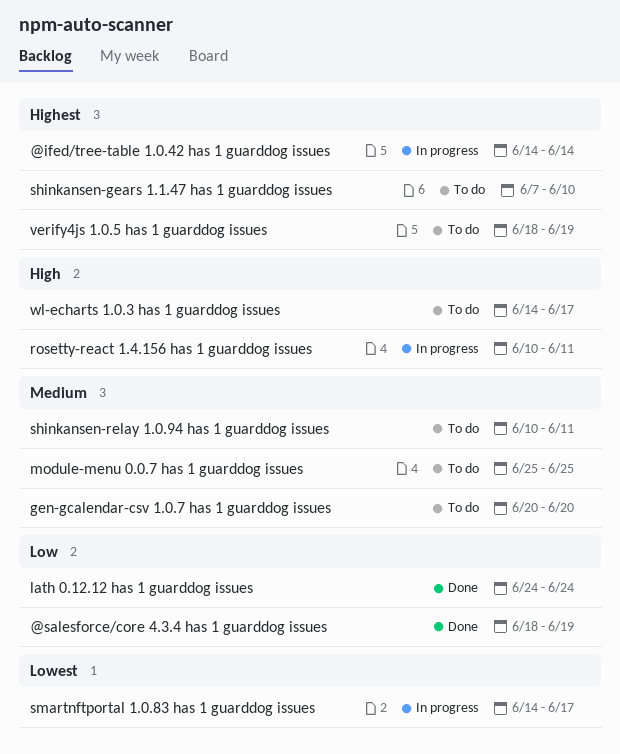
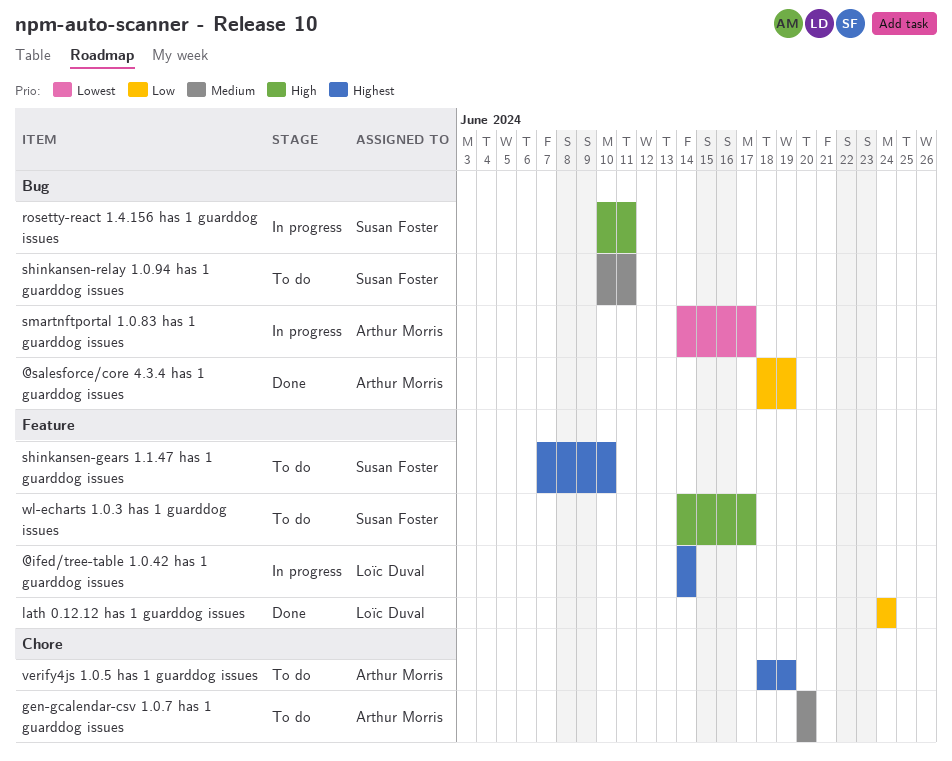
module-menu 0.0.7 has 1 guarddog issues: present -> none

